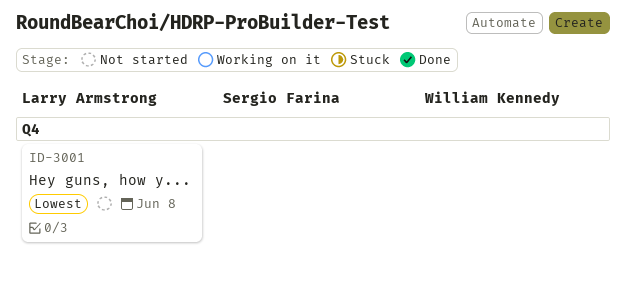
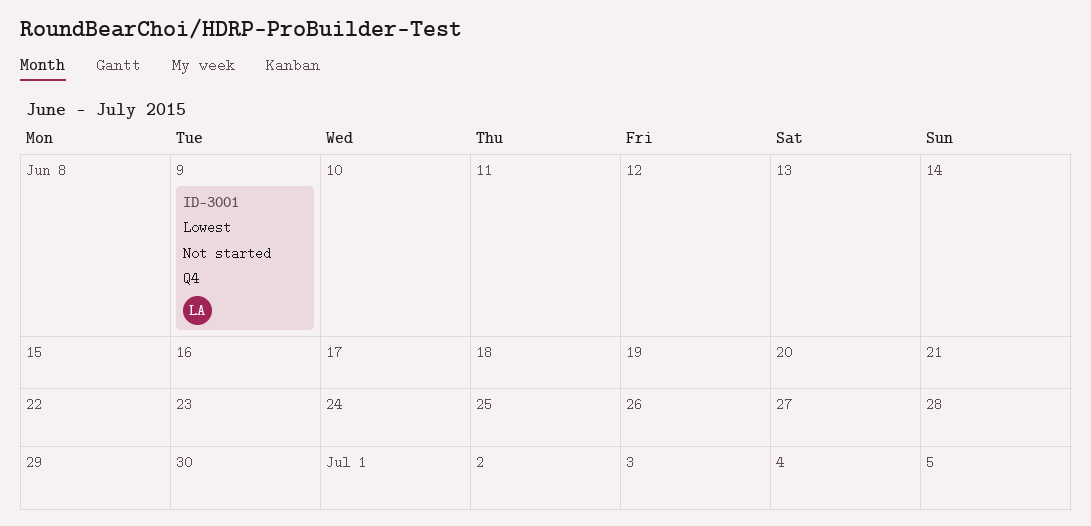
ID-3001, due: Jun 8 -> Jun 9

